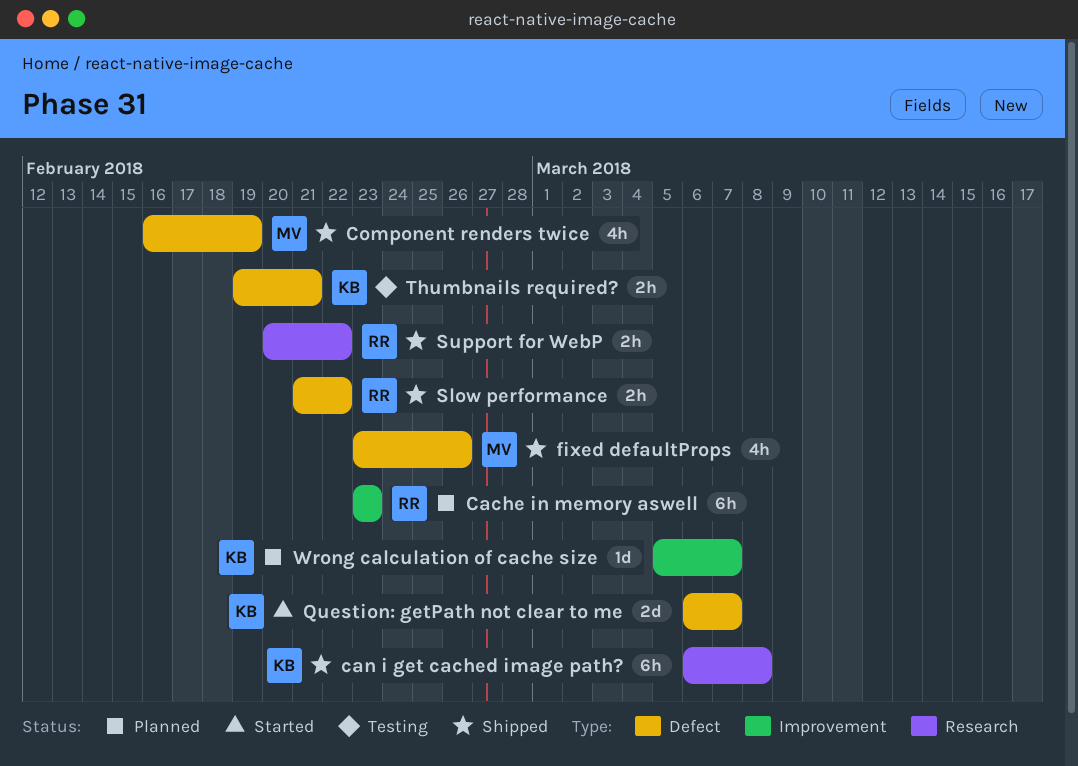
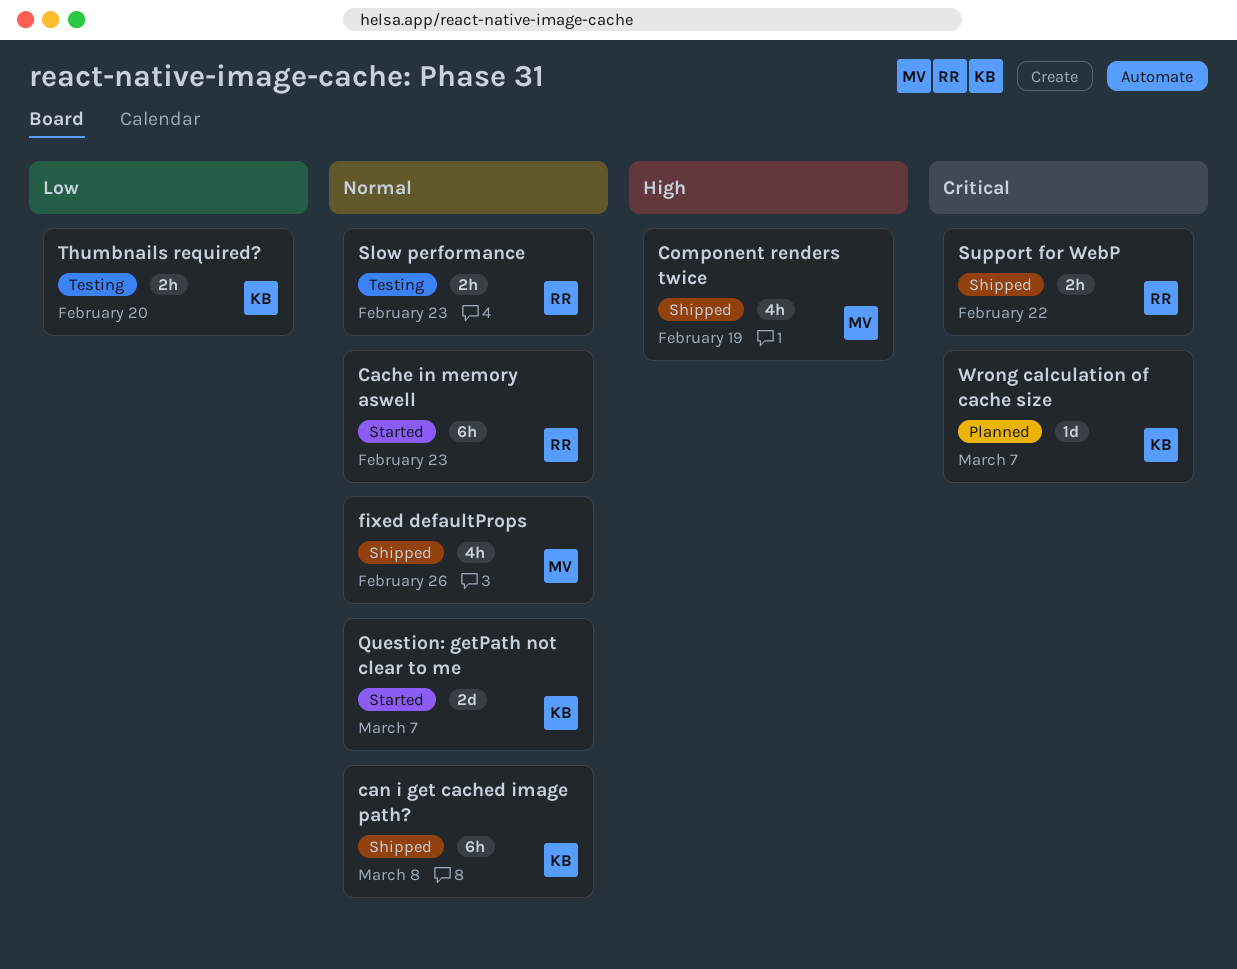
Cache in memory aswell, status: Planned -> Started
Slow performance, status: Shipped -> Testing
Slow performance, due: Feb 22 -> Feb 23
Thumbnails required?, due: Feb 21 -> Feb 20

